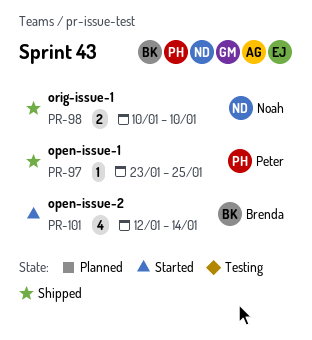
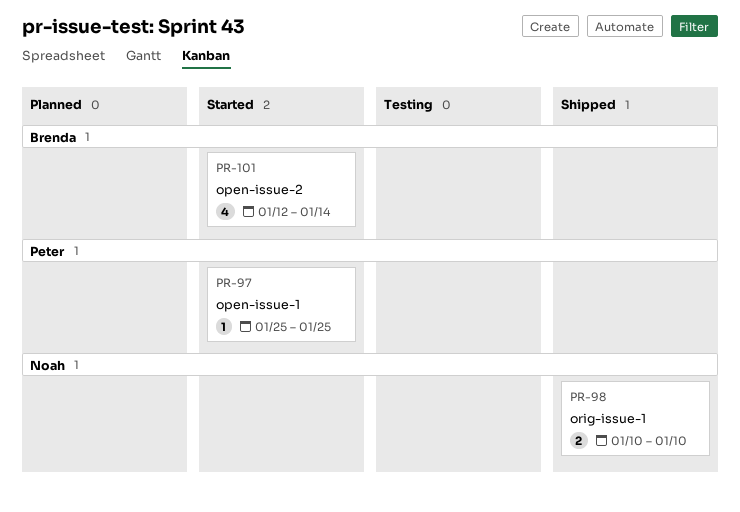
PR-97, status: Shipped -> Started
PR-97, start: Jan 23 -> Jan 25

